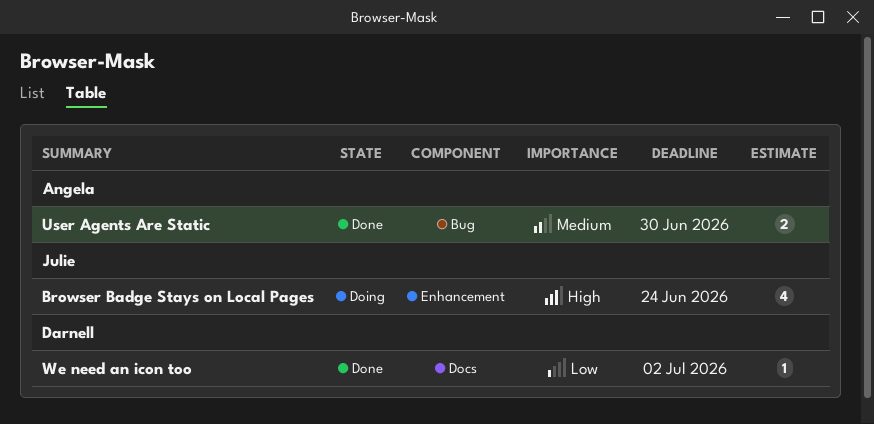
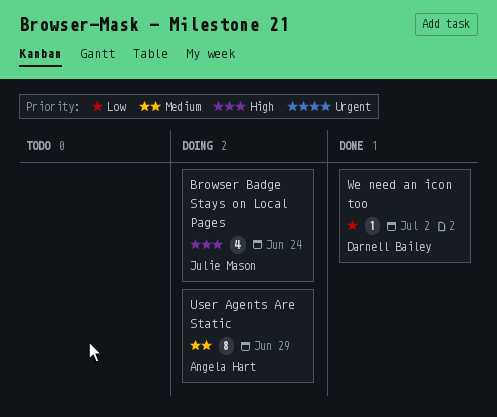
User Agents Are Static, status: Done -> Doing
User Agents Are Static, estimate: 2 -> 8
User Agents Are Static, due: Jun 30 -> Jun 29

